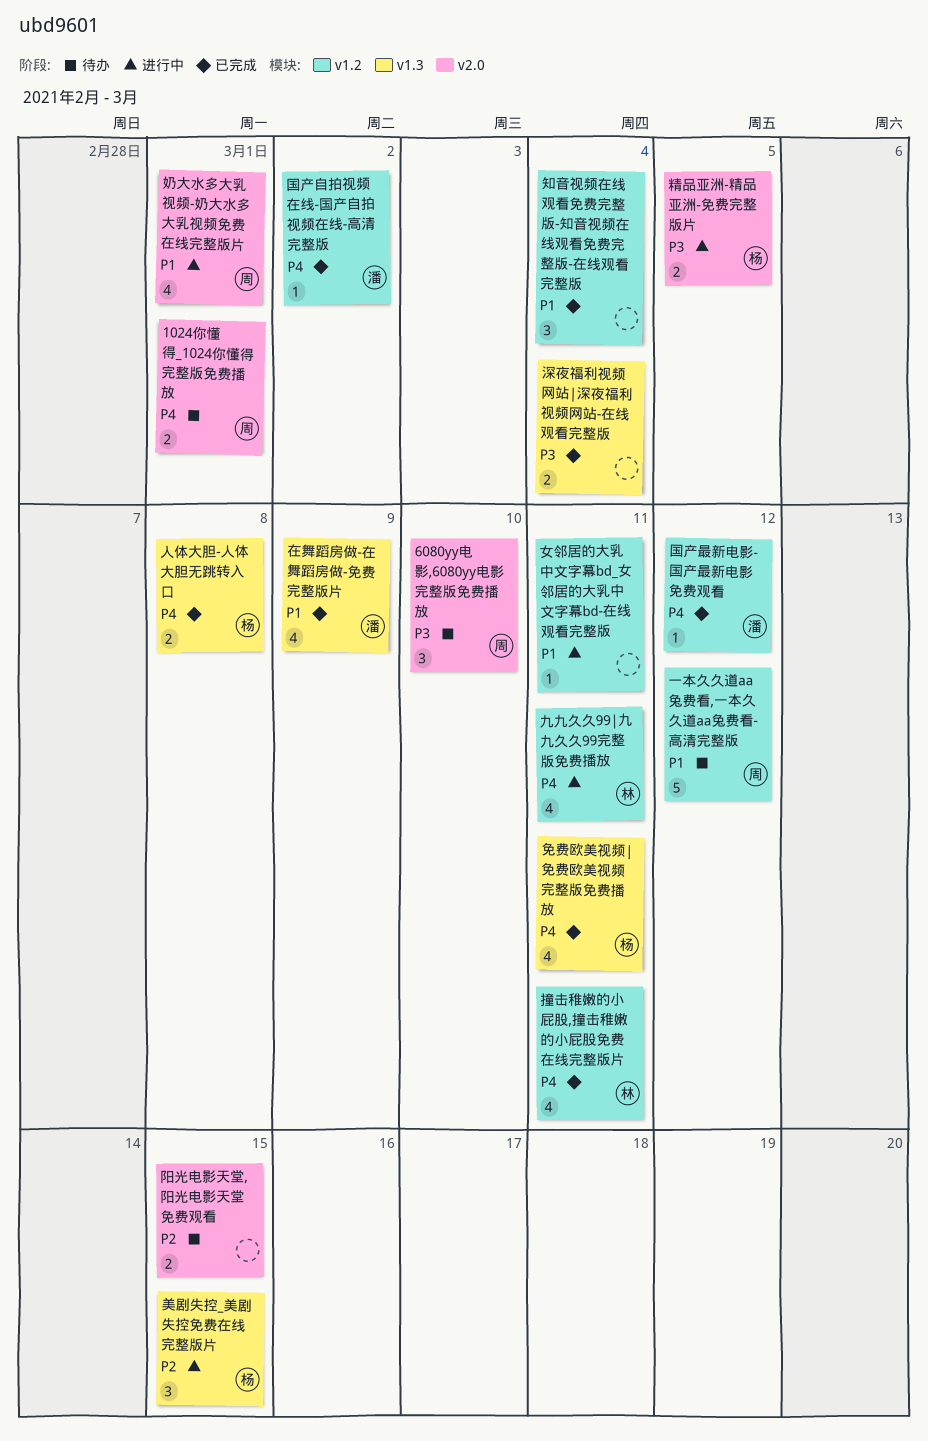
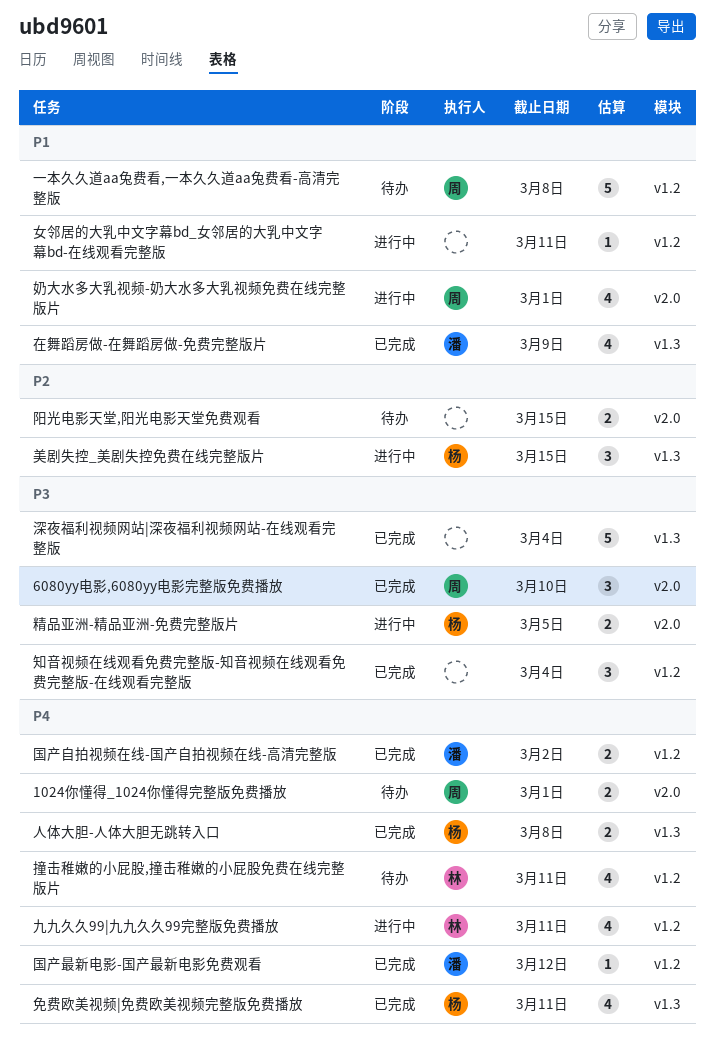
6080yy电影,6080yy电影完整版免费播放, status: 待办 -> 已完成
一本久久道aa兔费看,一本久久道aa兔费看-高清完整版, due: Mar 12 -> Mar 8
国产自拍视频在线-国产自拍视频在线-高清完整版, estimate: 1 -> 2
撞击稚嫩的小屁股,撞击稚嫩的小屁股免费在线完整版片, status: 已完成 -> 待办
深夜福利视频网站|深夜福利视频网站-在线观看完整版, estimate: 2 -> 5
知音视频在线观看免费完整版-知音视频在线观看免费完整版-在线观看完整版, priority: P1 -> P3

